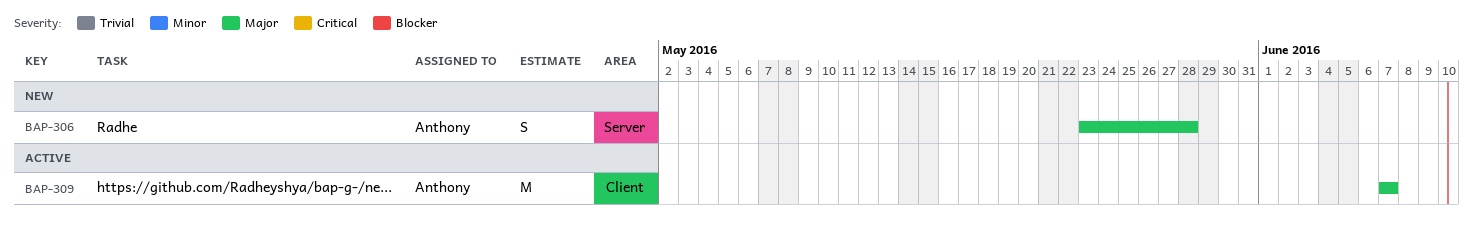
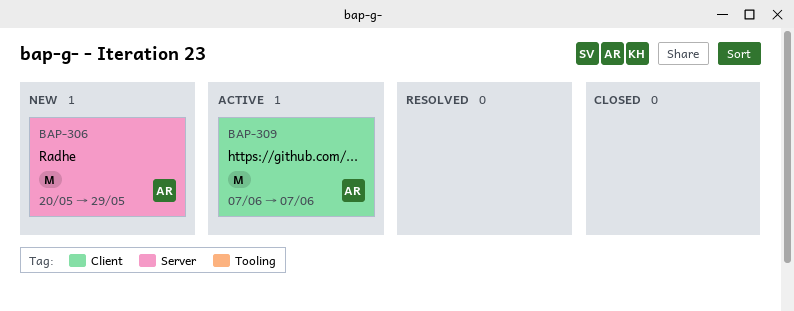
BAP-306, estimate: S -> M
BAP-306, start: May 23 -> May 20
BAP-306, due: May 28 -> May 29

